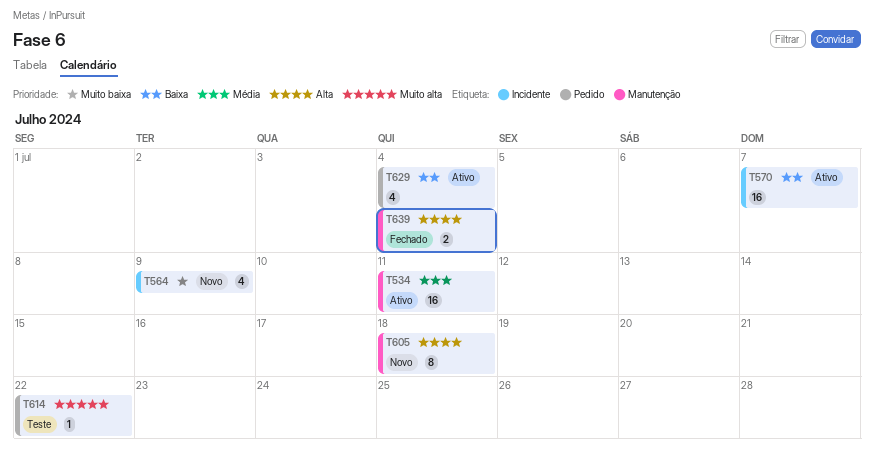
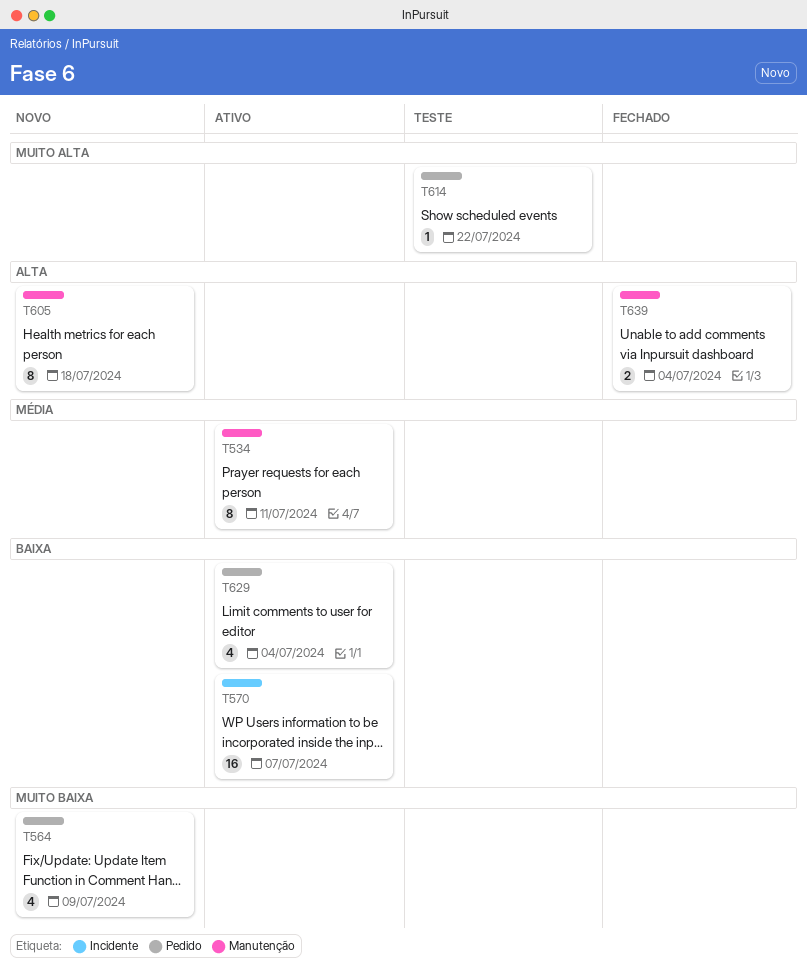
T534, estimate: 16 -> 8
T564, label: Incidente -> Pedido

